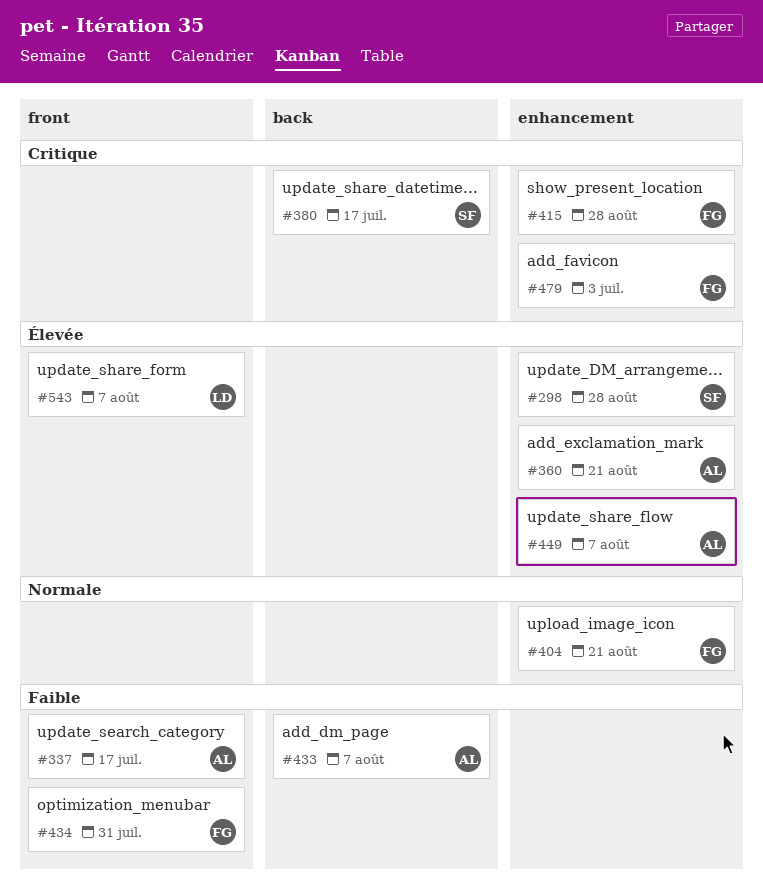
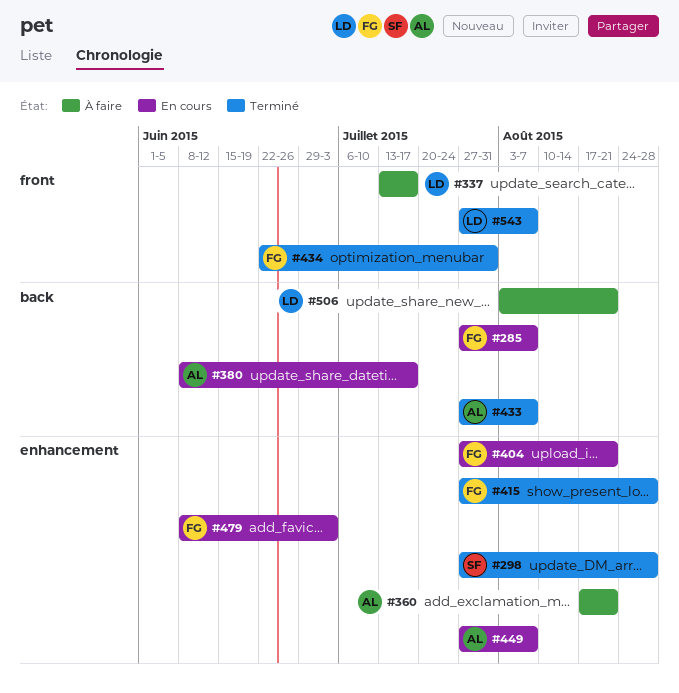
#285: none -> present
#337, owner: AL -> LD
#380, owner: SF -> AL
#506: none -> present

